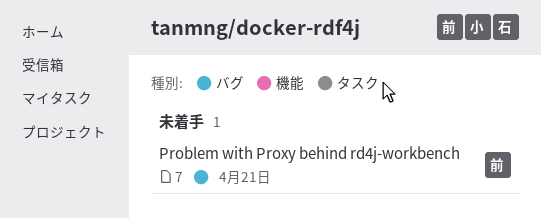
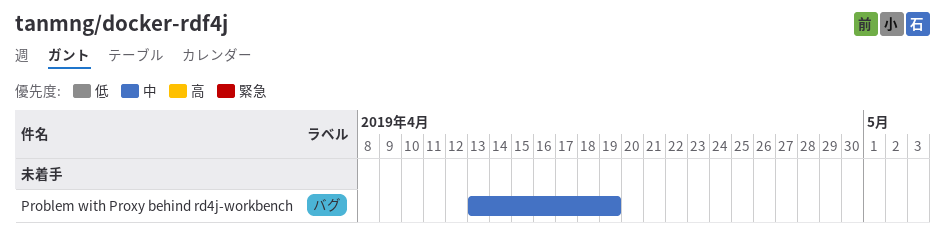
Problem with Proxy behind rd4j-workbench, due: Apr 21 -> Apr 19

